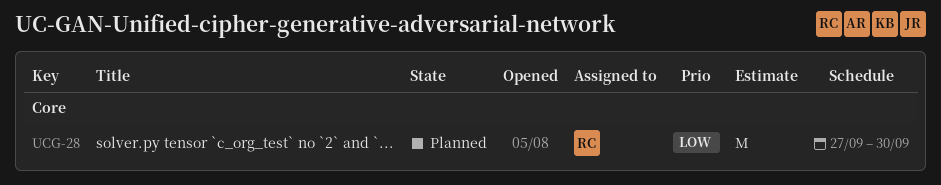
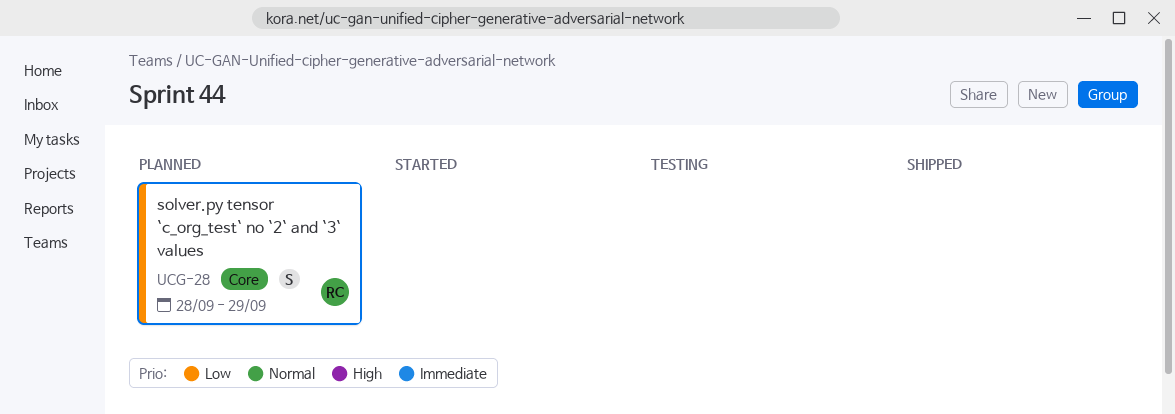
UCG-28, estimate: M -> S
UCG-28, start: Sep 27 -> Sep 28
UCG-28, due: Sep 30 -> Sep 29

